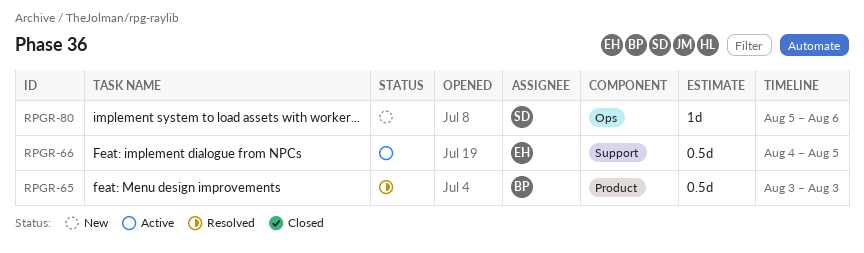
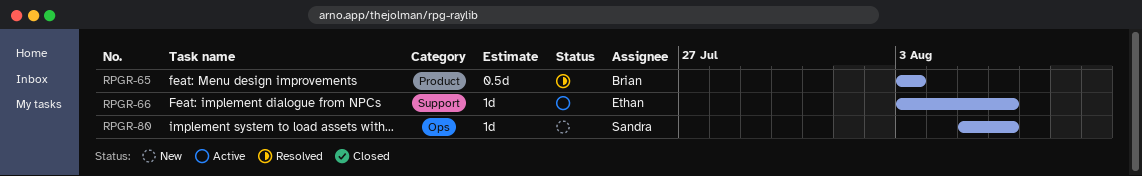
RPGR-66, estimate: 0.5d -> 1d
RPGR-66, start: Aug 4 -> Aug 3
RPGR-66, due: Aug 5 -> Aug 6

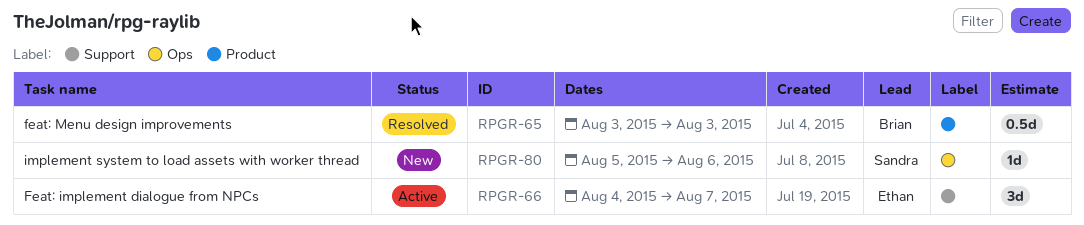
RPGR-66, estimate: 1d -> 3d
RPGR-66, start: Aug 3 -> Aug 4
RPGR-66, due: Aug 6 -> Aug 7

